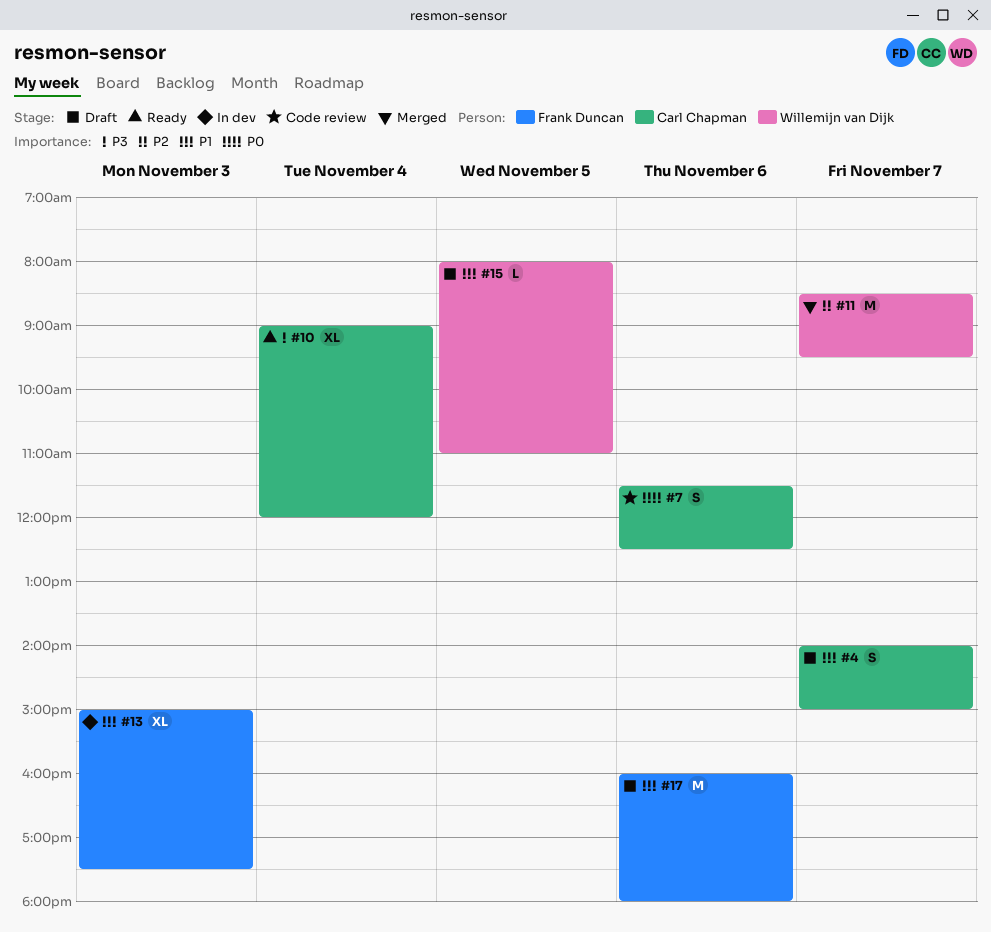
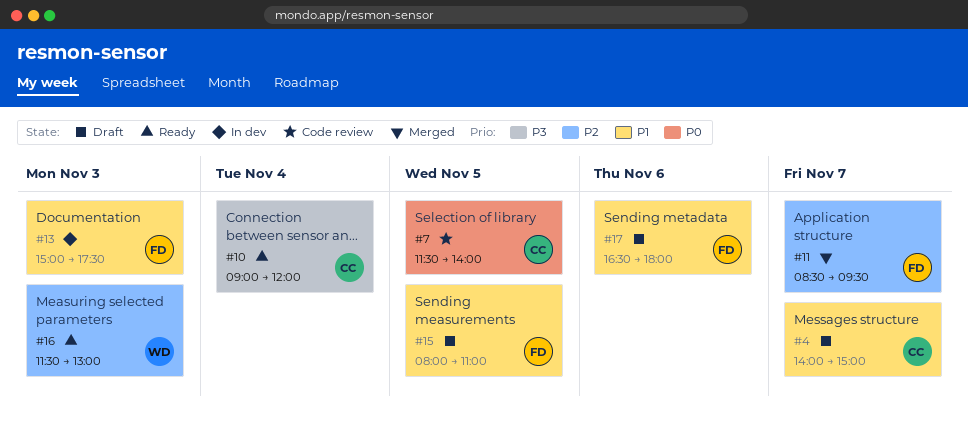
#7, day: Nov 6 -> Nov 5
#7, ends: 12:30 -> 14:00
#11, owner: Willemijn van Dijk -> Frank Duncan
#15, owner: Willemijn van Dijk -> Frank Duncan
#16: none -> present
#17, begins: 16:00 -> 16:30

